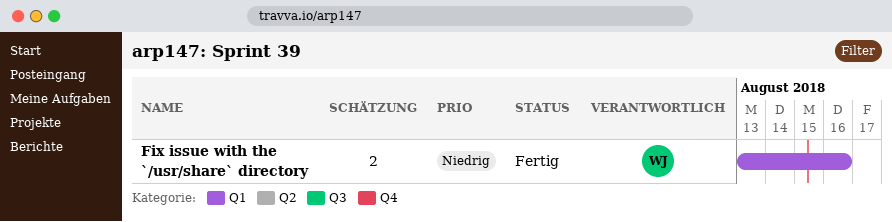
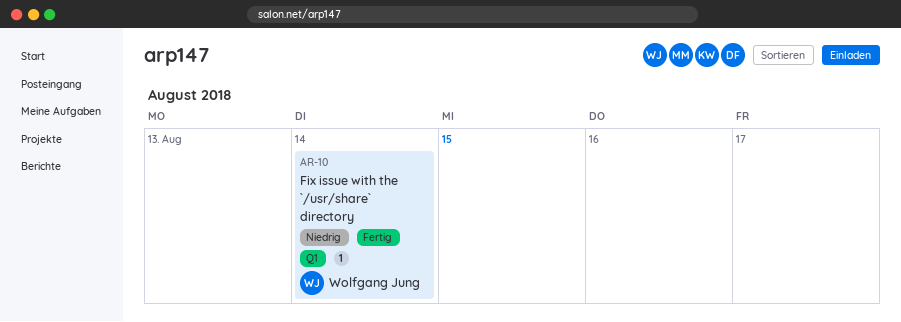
Fix issue with the `/usr/share` directory, estimate: 2 -> 1
Fix issue with the `/usr/share` directory, due: Aug 16 -> Aug 14

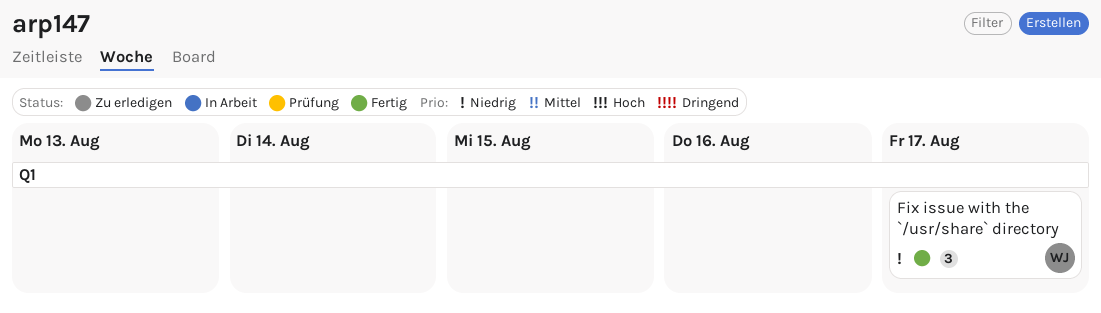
Fix issue with the `/usr/share` directory, estimate: 1 -> 3
Fix issue with the `/usr/share` directory, due: Aug 14 -> Aug 17

